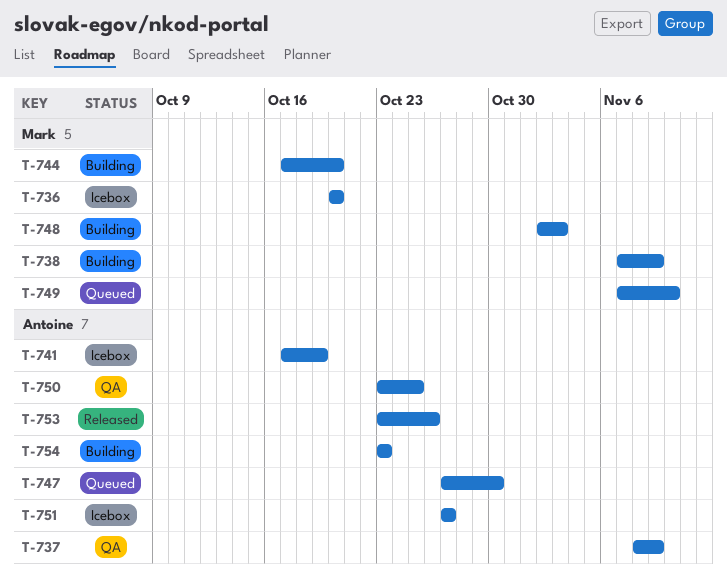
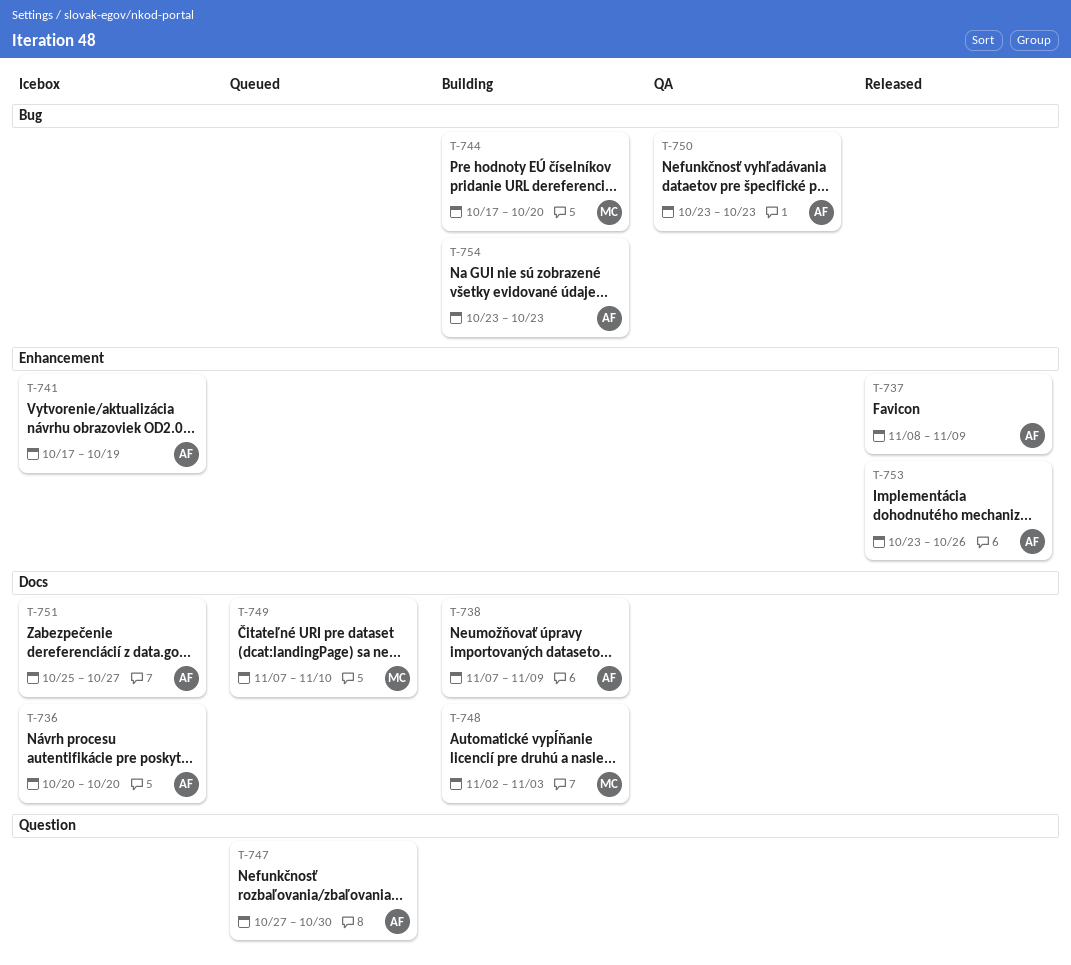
T-736, owner: Mark -> Antoine
T-737, status: QA -> Released
T-738, owner: Mark -> Antoine
T-750, due: Oct 25 -> Oct 23
T-751, start: Oct 27 -> Oct 25

